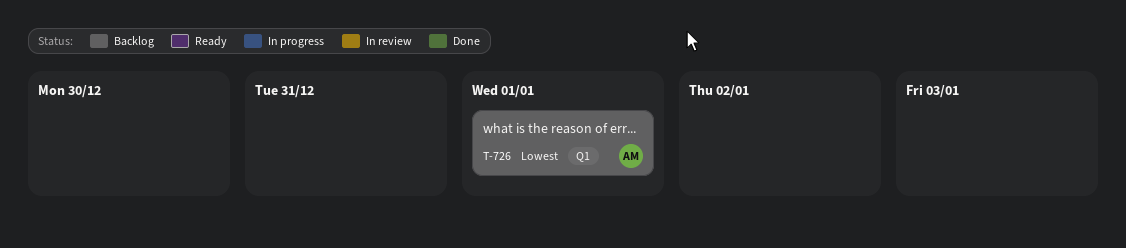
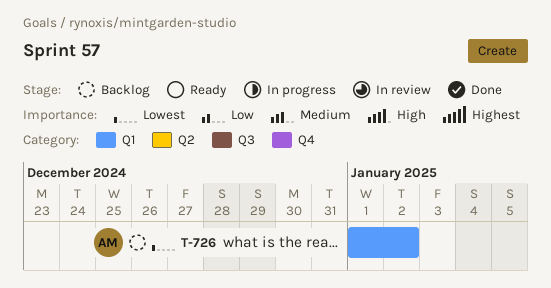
T-726, due: Jan 1 -> Jan 2

